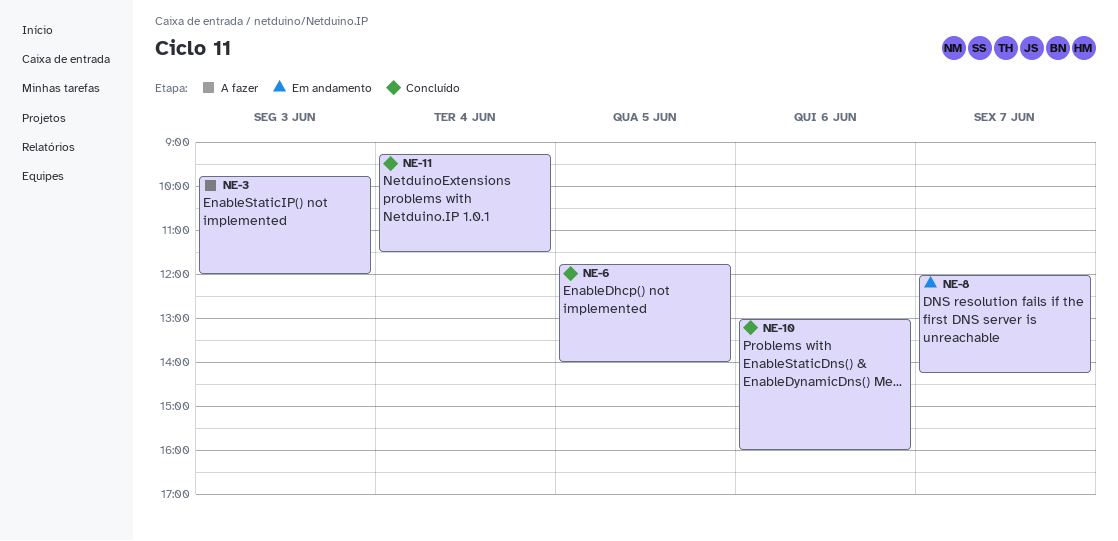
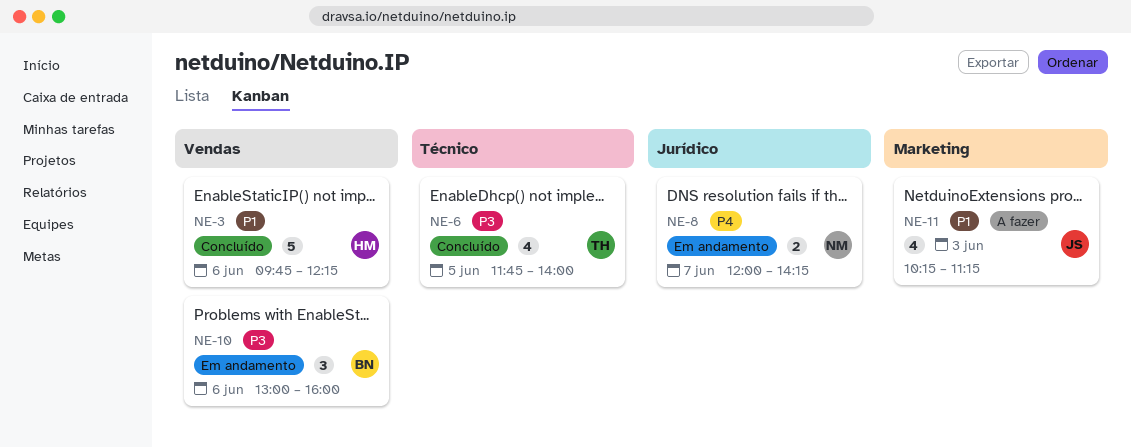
NE-3, status: A fazer -> Concluído
NE-3, day: Jun 3 -> Jun 6
NE-3, ends: 12:00 -> 12:15
NE-10, status: Concluído -> Em andamento
NE-11, status: Concluído -> A fazer
NE-11, day: Jun 4 -> Jun 3
NE-11, begins: 09:15 -> 10:15
NE-11, ends: 11:30 -> 11:15

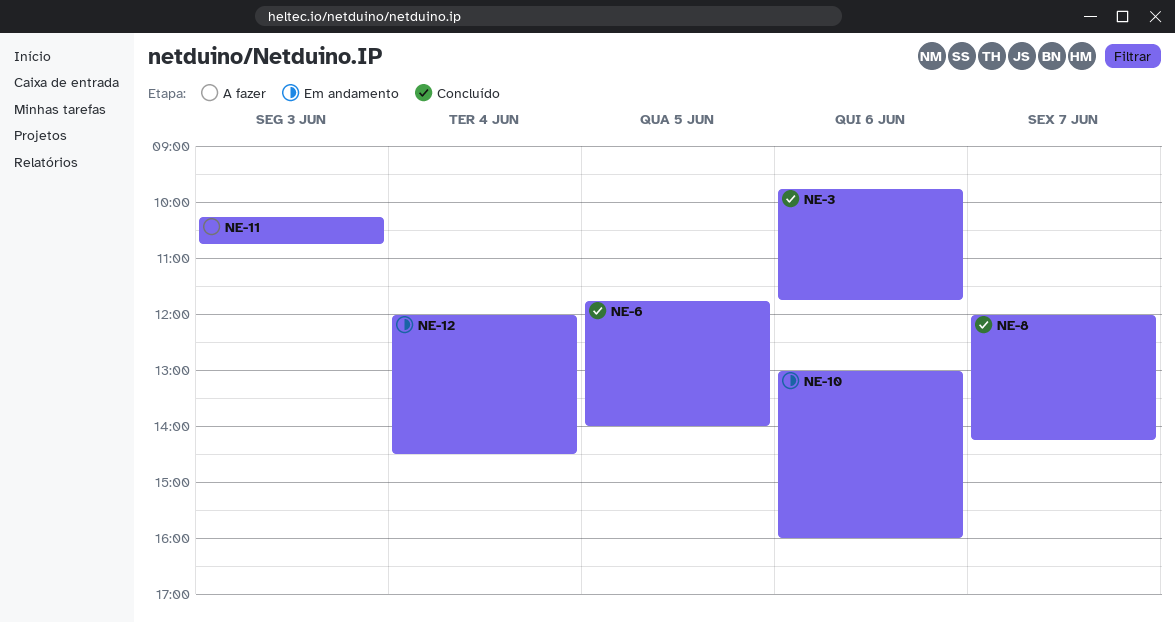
NE-3, ends: 12:15 -> 11:45
NE-8, status: Em andamento -> Concluído
NE-11, ends: 11:15 -> 10:45
NE-12: none -> present

